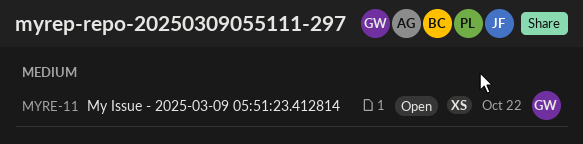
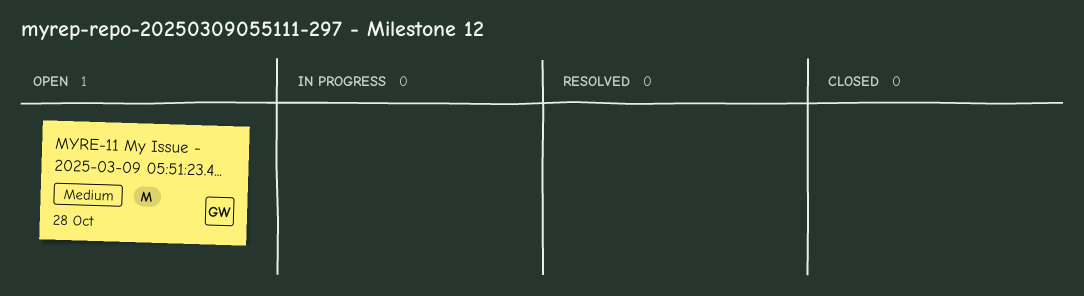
MYRE-11, estimate: XS -> M
MYRE-11, due: Oct 22 -> Oct 28

